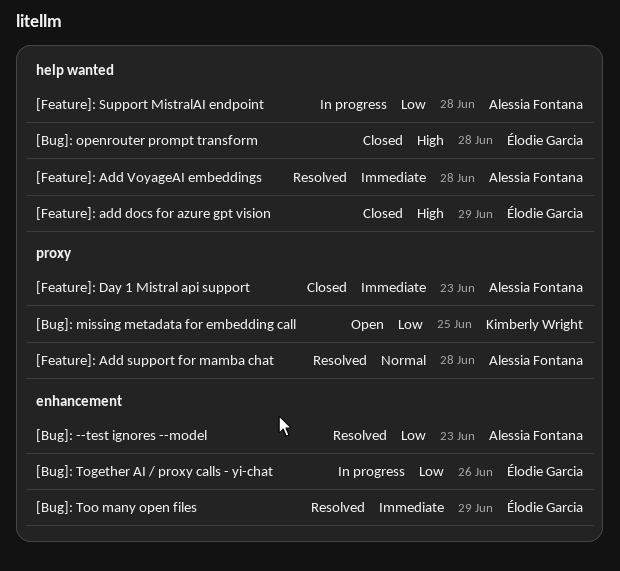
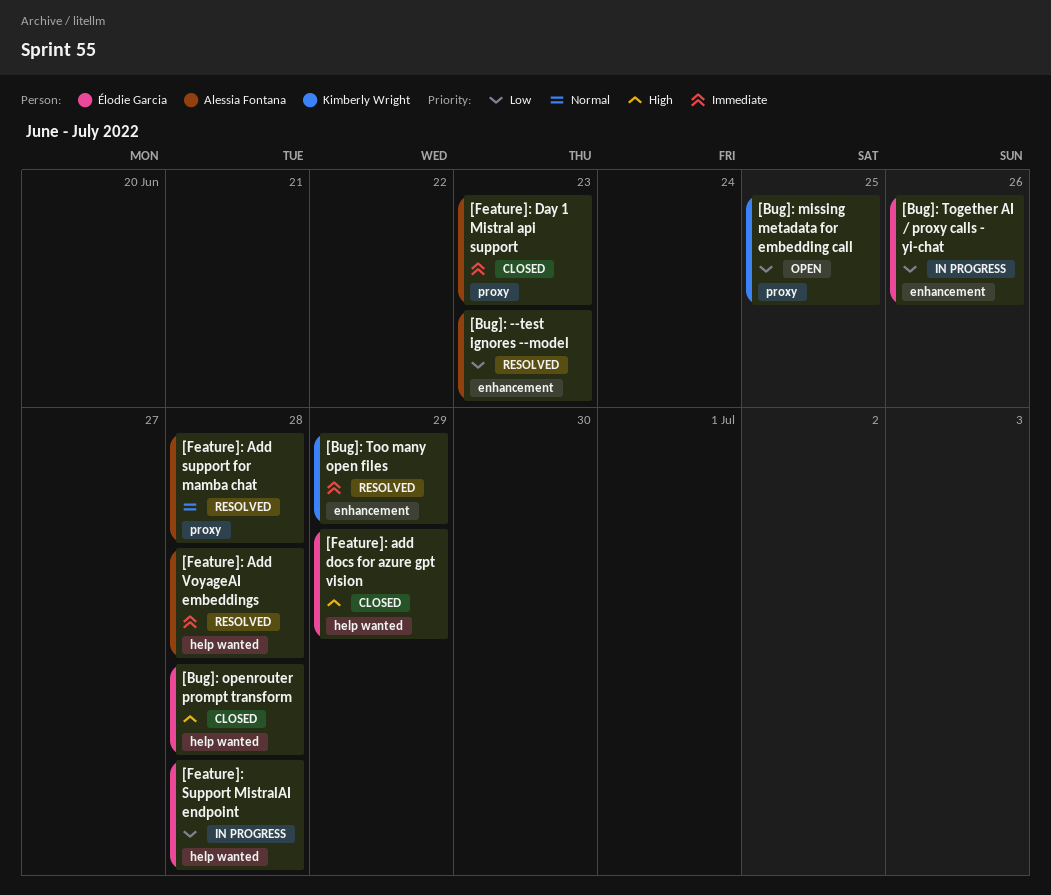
[Bug]: Too many open files, owner: Élodie Garcia -> Kimberly Wright
[Feature]: Support MistralAI endpoint, owner: Alessia Fontana -> Élodie Garcia

